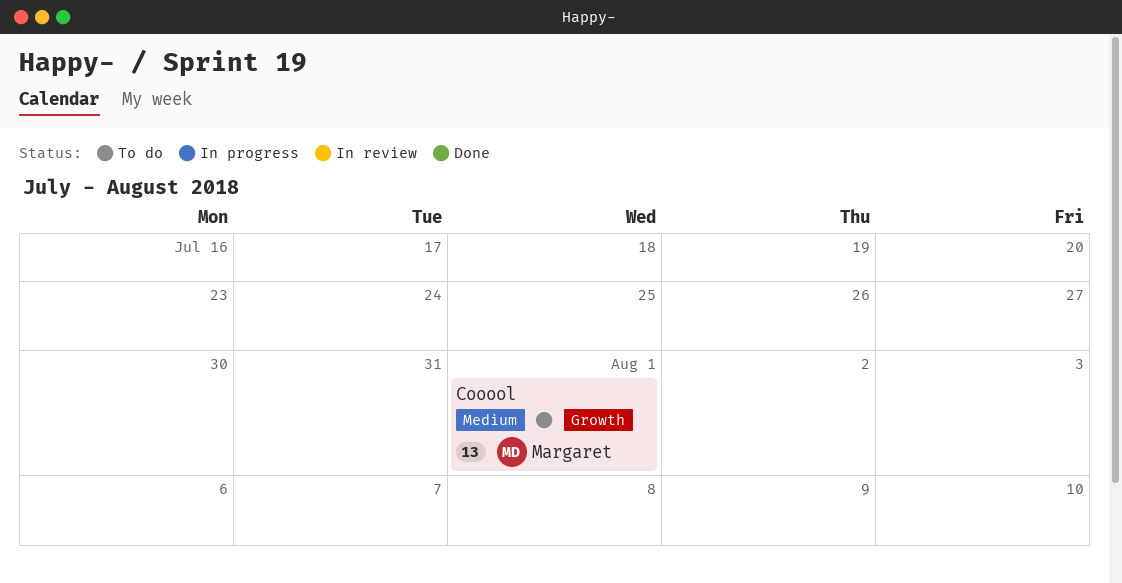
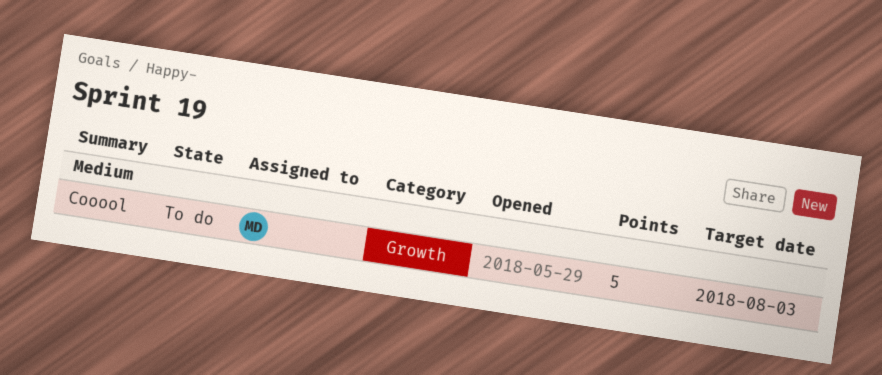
Cooool, estimate: 13 -> 5
Cooool, due: Aug 1 -> Aug 3

